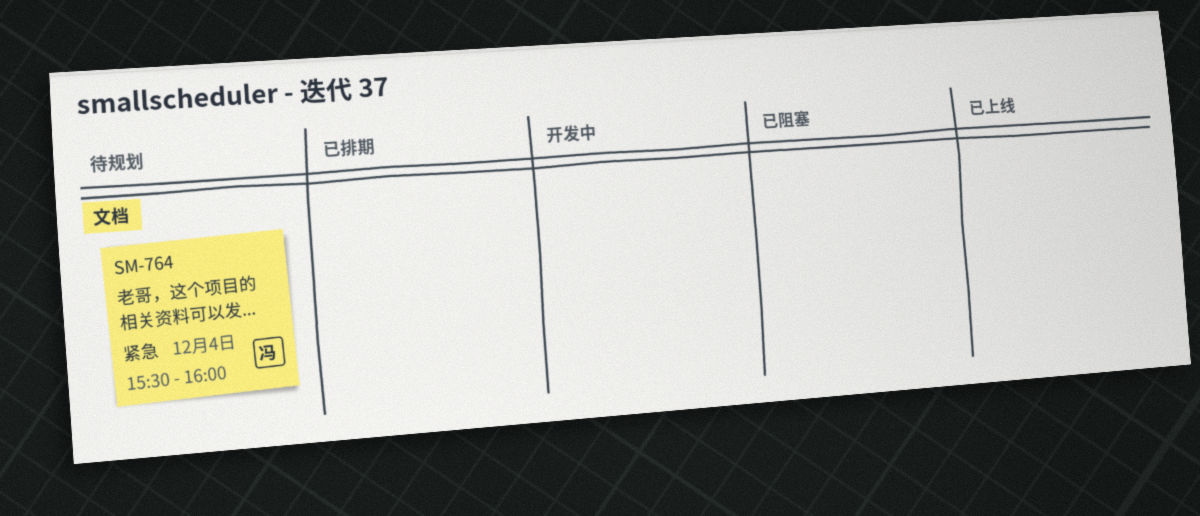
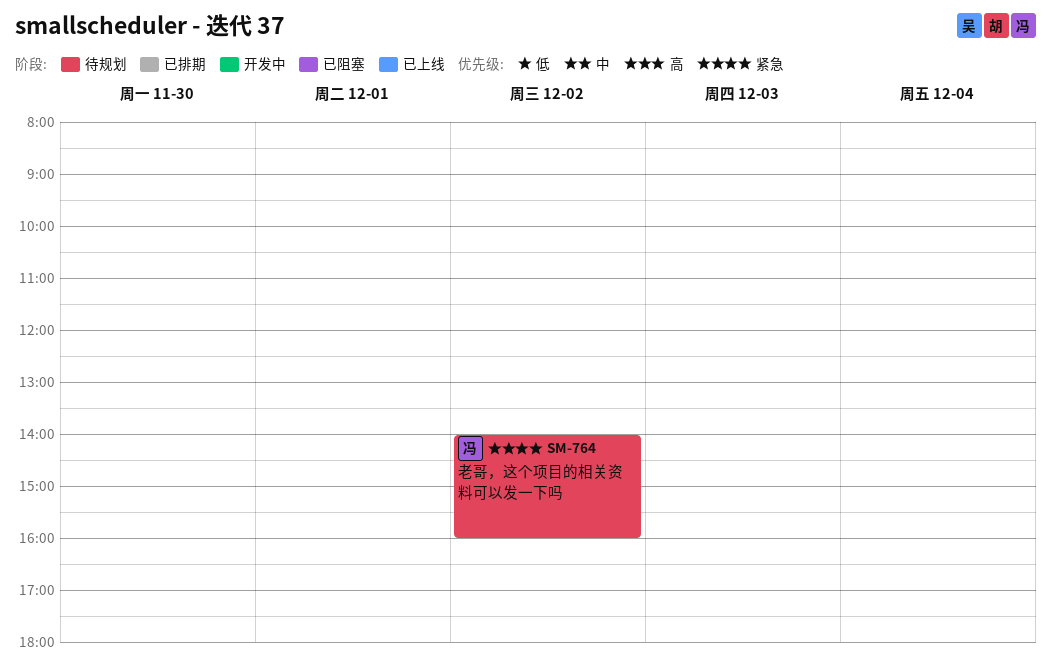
SM-764, day: Dec 4 -> Dec 2
SM-764, begins: 15:30 -> 14:00

